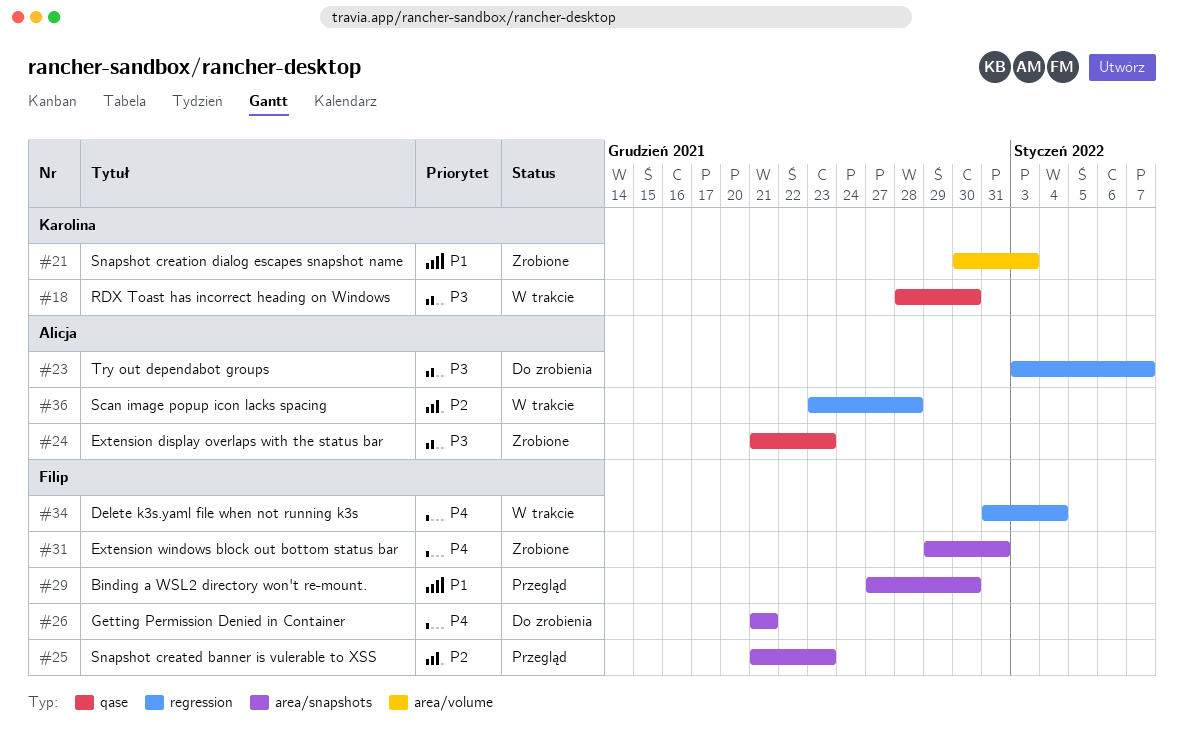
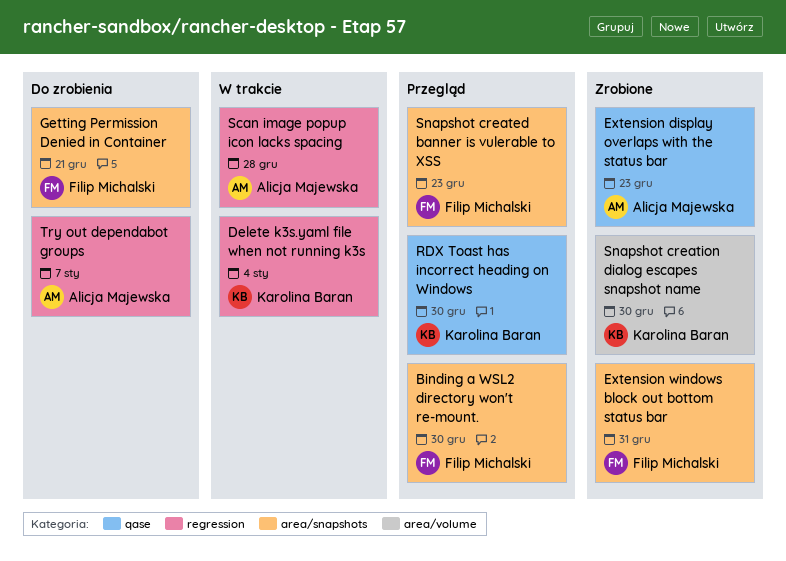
Delete k3s.yaml file when not running k3s, owner: Filip Michalski -> Karolina Baran
RDX Toast has incorrect heading on Windows, status: W trakcie -> Przegląd
Snapshot creation dialog escapes snapshot name, due: Jan 3 -> Dec 30

